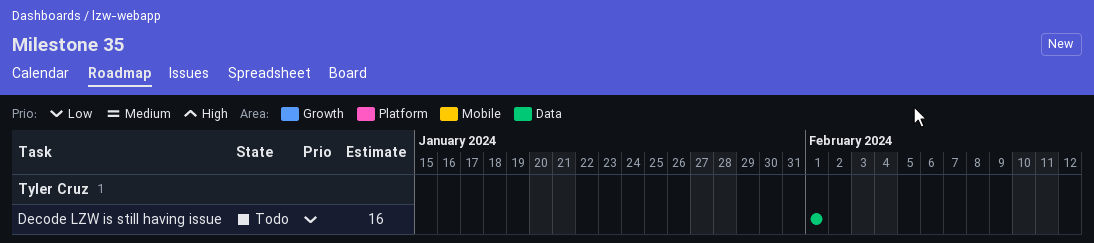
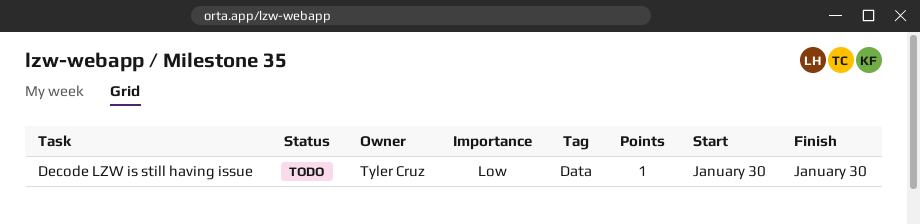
Decode LZW is still having issue, estimate: 16 -> 1
Decode LZW is still having issue, start: Feb 1 -> Jan 30
Decode LZW is still having issue, due: Feb 1 -> Jan 30

